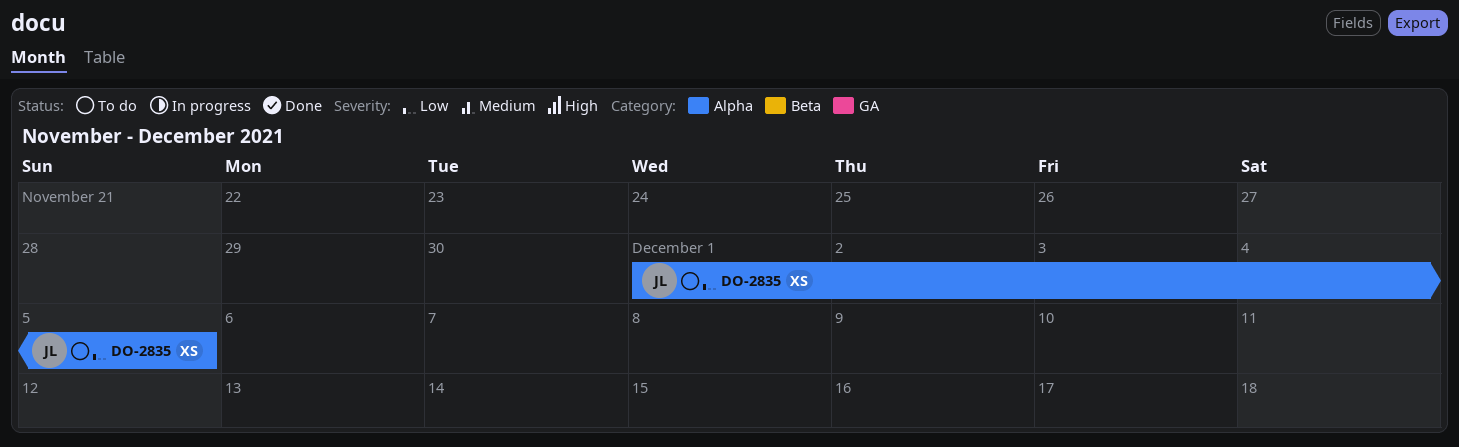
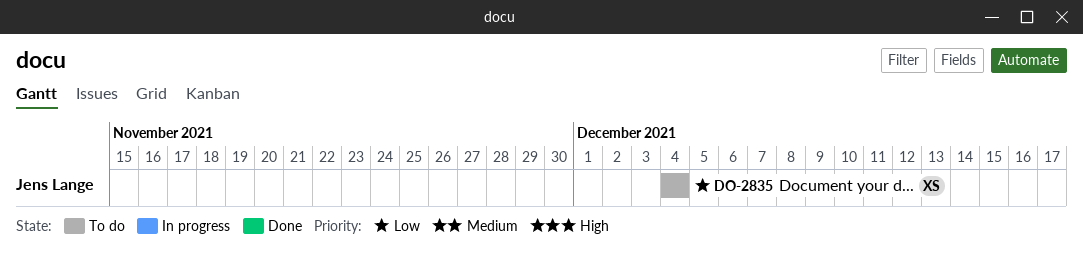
DO-2835, start: Dec 1 -> Dec 4
DO-2835, due: Dec 5 -> Dec 4

